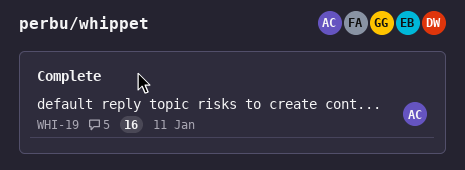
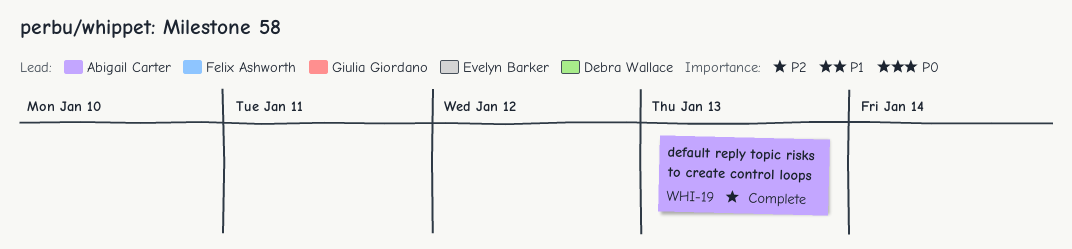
WHI-19, due: Jan 11 -> Jan 13

